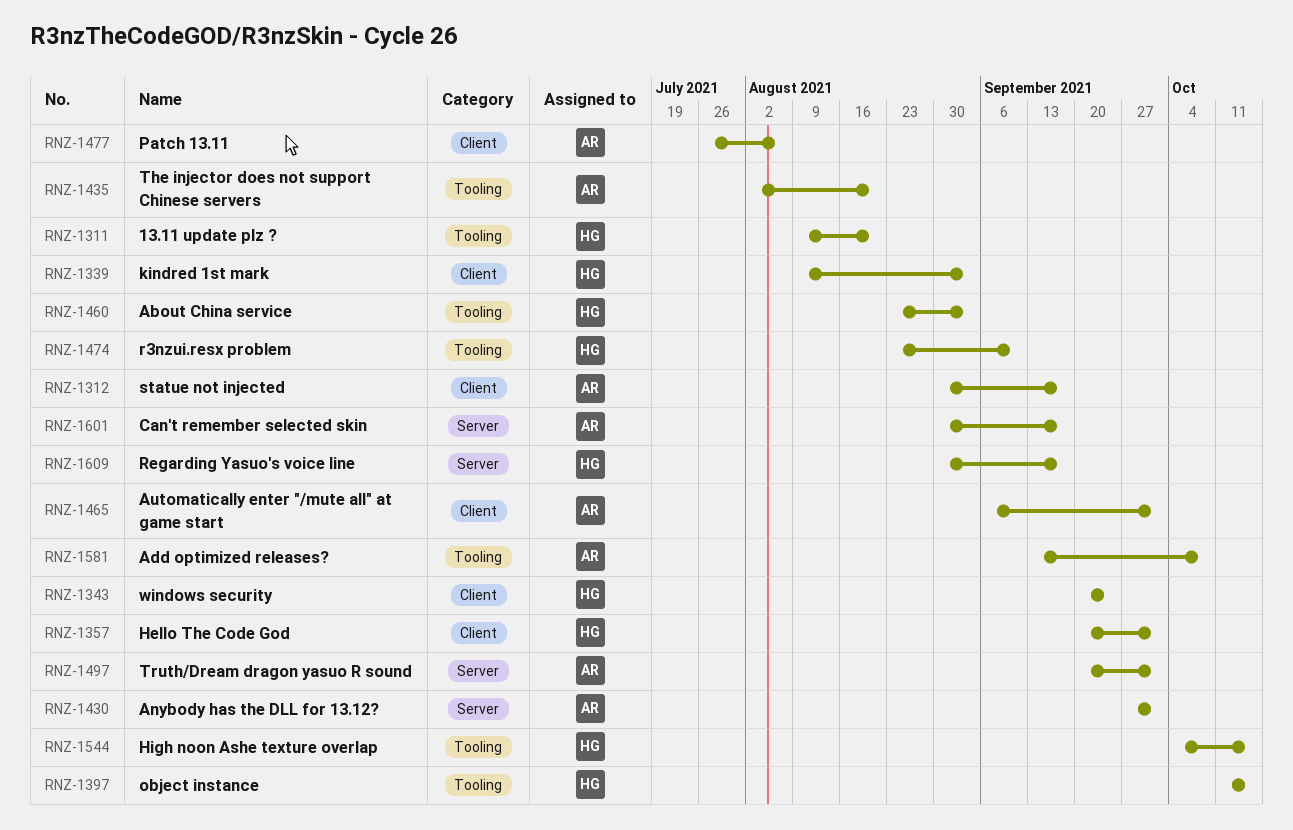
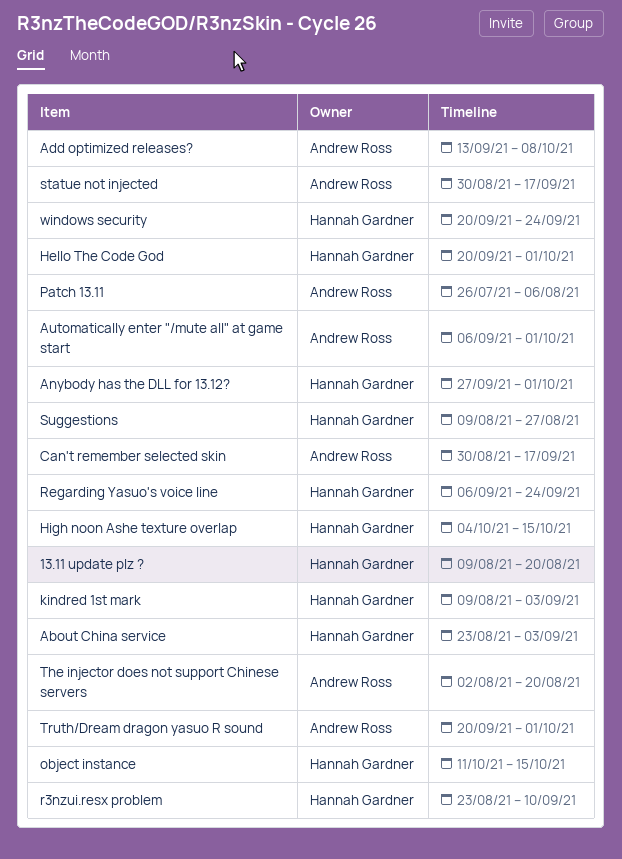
Anybody has the DLL for 13.12?, owner: Andrew Ross -> Hannah Gardner
Regarding Yasuo's voice line, start: Aug 30 -> Sep 6
Regarding Yasuo's voice line, due: Sep 17 -> Sep 24
Suggestions: none -> present

